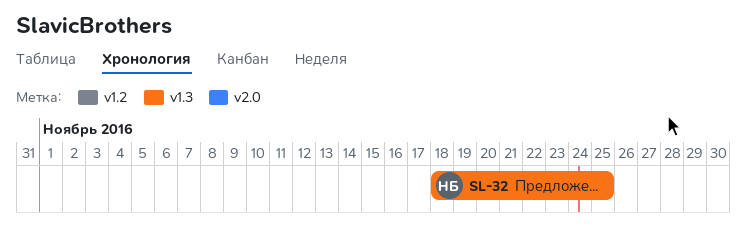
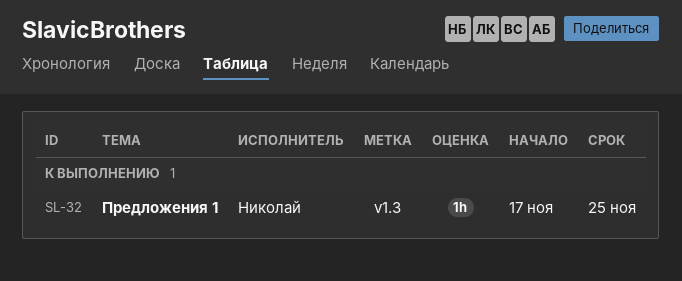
SL-32, start: Nov 18 -> Nov 17

